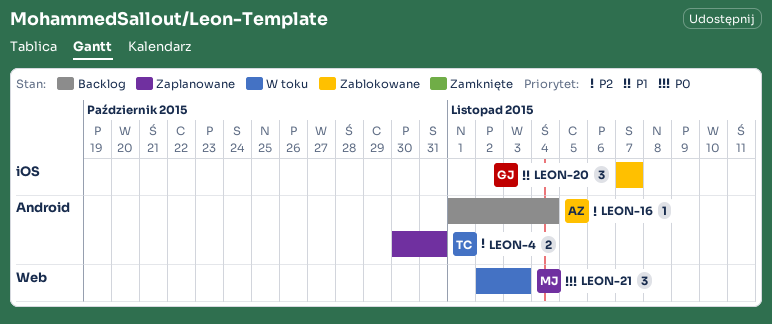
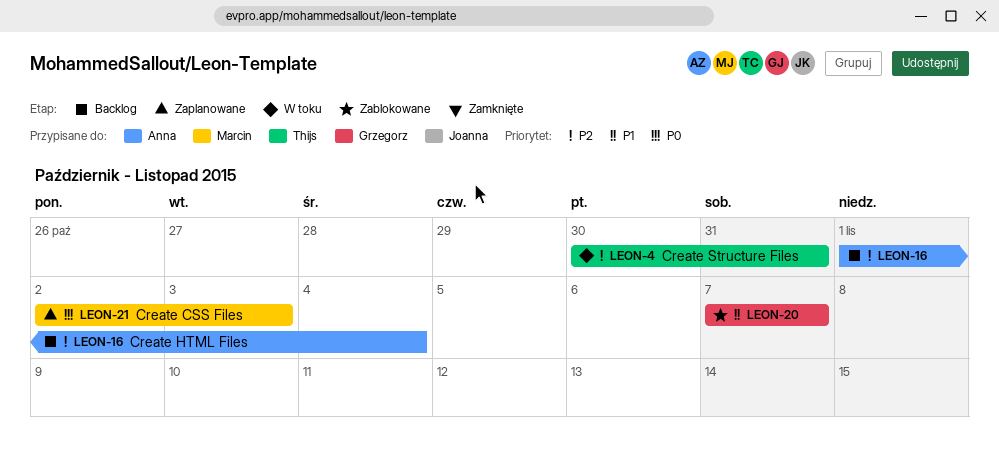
LEON-4, status: Zaplanowane -> W toku
LEON-21, status: W toku -> Zaplanowane

